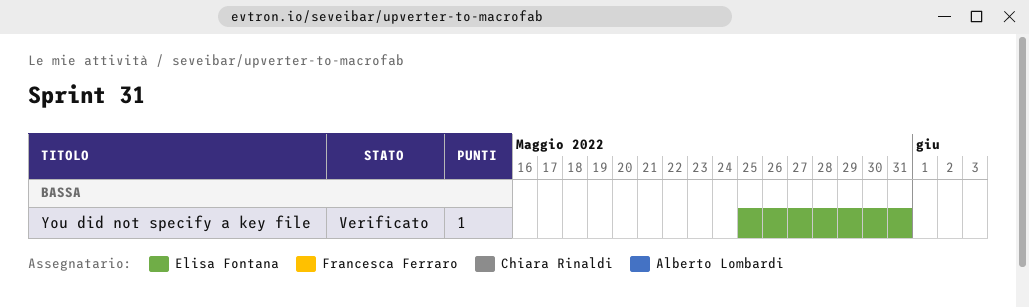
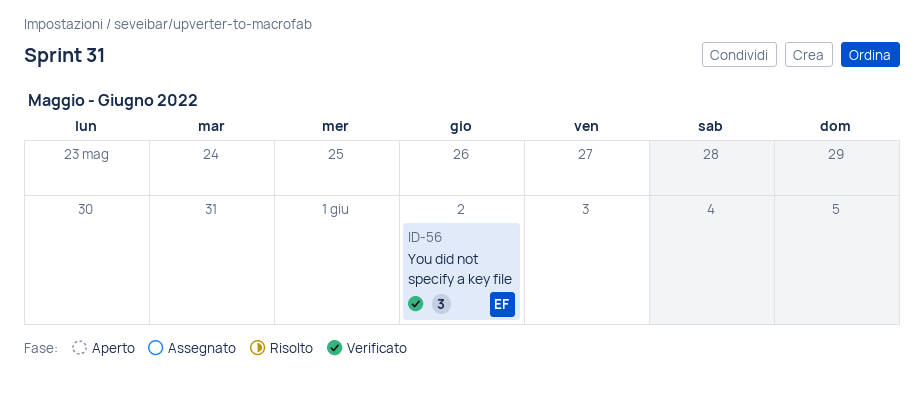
You did not specify a key file, estimate: 1 -> 3
You did not specify a key file, due: May 31 -> Jun 2

